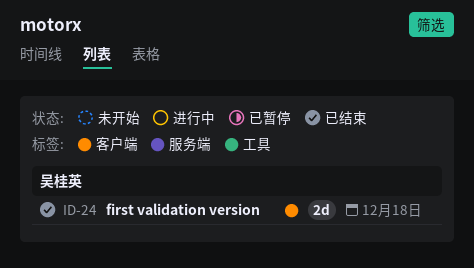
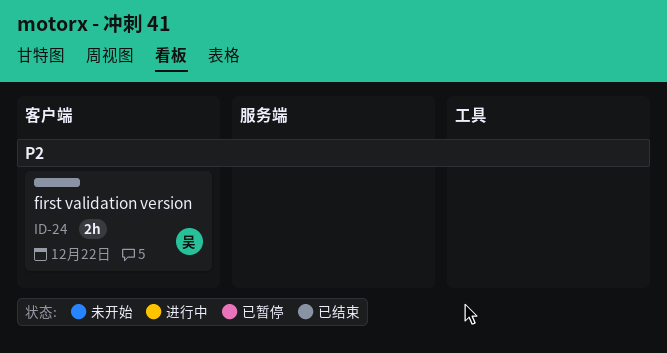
ID-24, estimate: 2d -> 2h
ID-24, due: Dec 18 -> Dec 22

